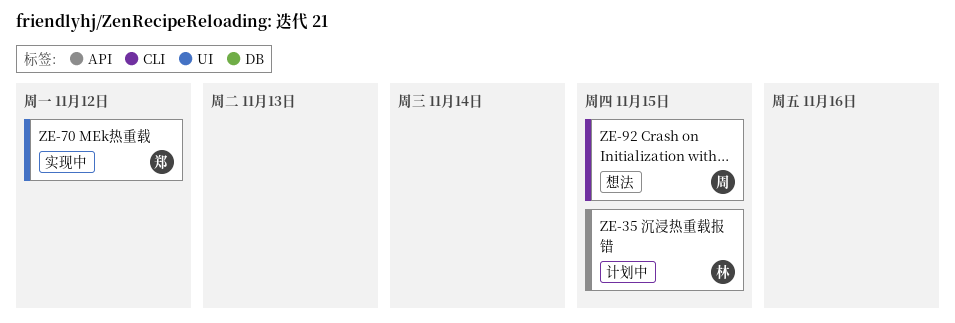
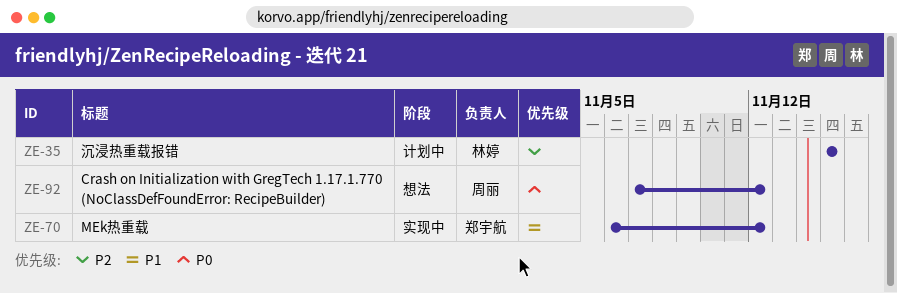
ZE-92, due: Nov 15 -> Nov 12

